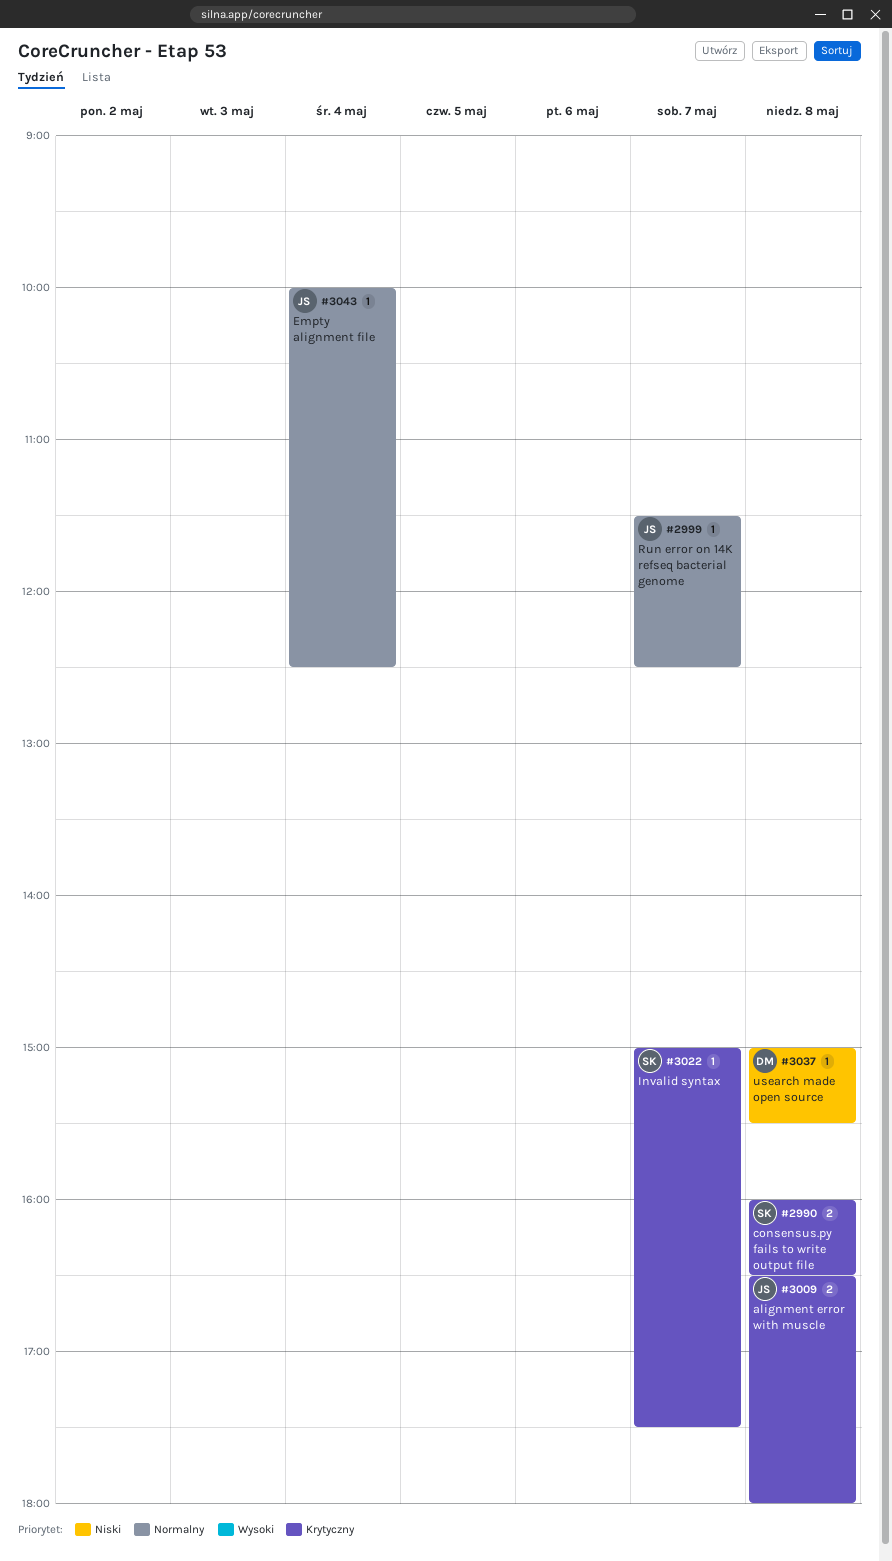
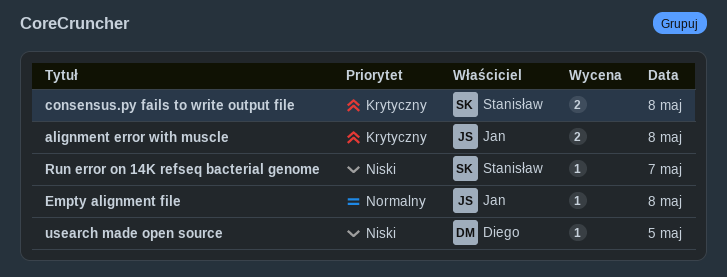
Empty alignment file, day: May 4 -> May 8
Invalid syntax: present -> none
Run error on 14K refseq bacterial genome, owner: Jan -> Stanisław
Run error on 14K refseq bacterial genome, priority: Normalny -> Niski
usearch made open source, day: May 8 -> May 5

